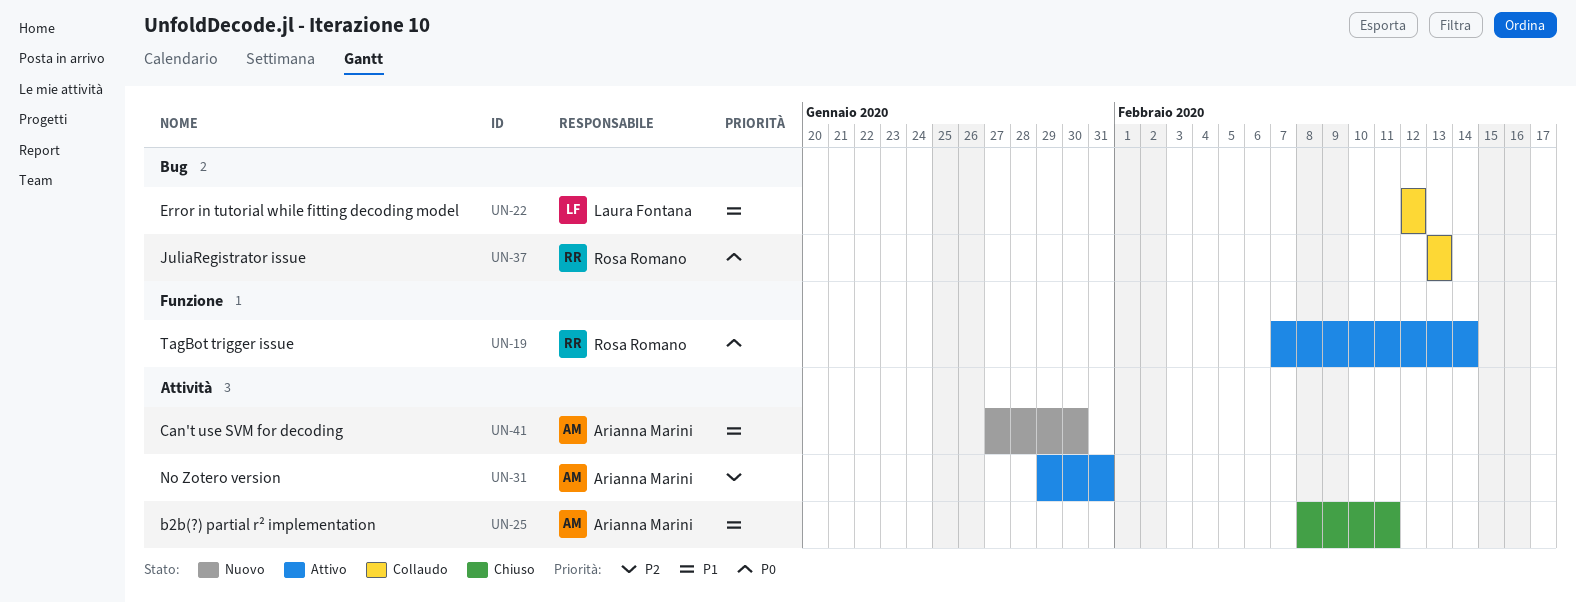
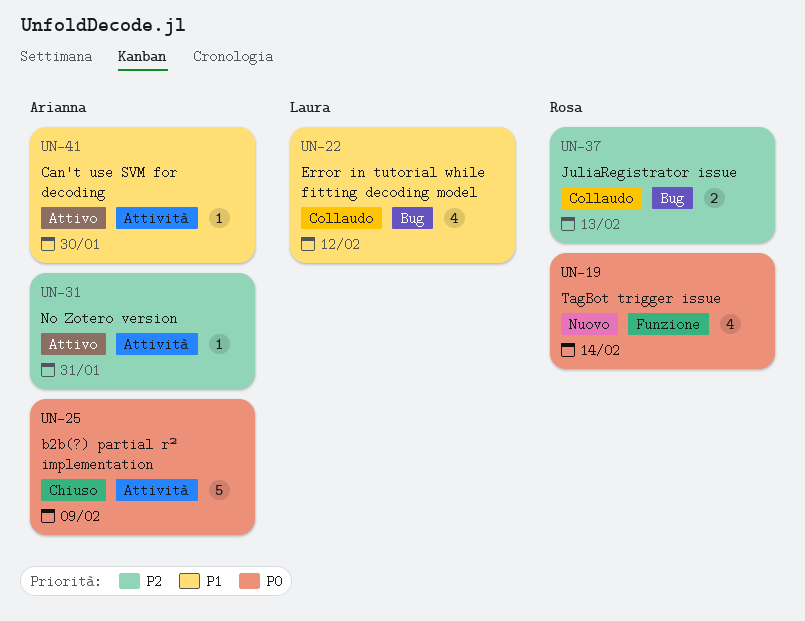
UN-19, status: Attivo -> Nuovo
UN-25, priority: P1 -> P0
UN-25, due: Feb 11 -> Feb 9
UN-37, priority: P0 -> P2
UN-41, status: Nuovo -> Attivo

